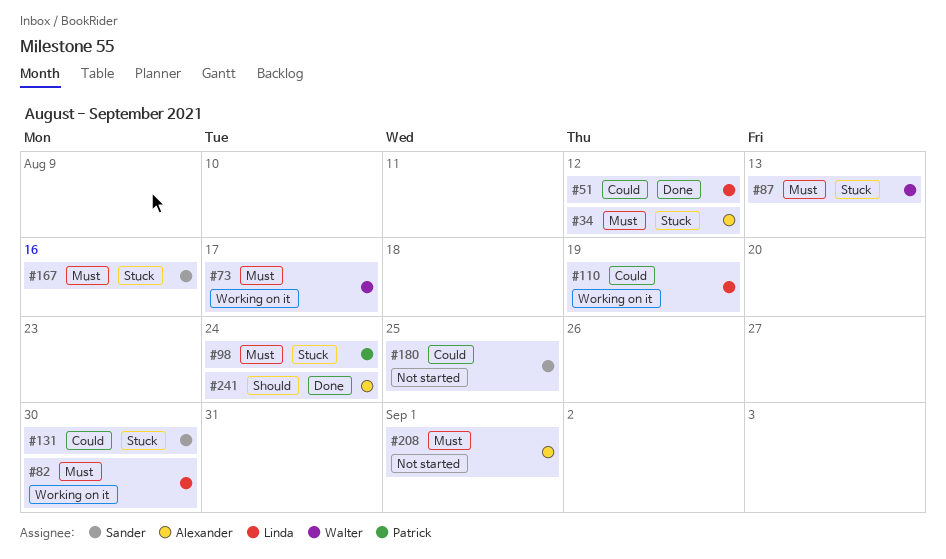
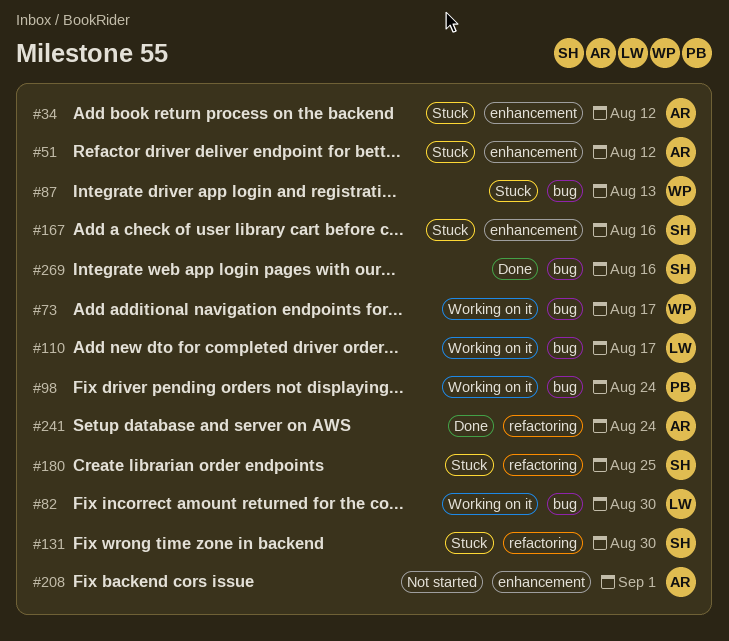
#51, status: Done -> Stuck
#51, owner: Linda -> Alexander
#98, status: Stuck -> Working on it
#110, due: Aug 19 -> Aug 17
#180, status: Not started -> Stuck
#269: none -> present

